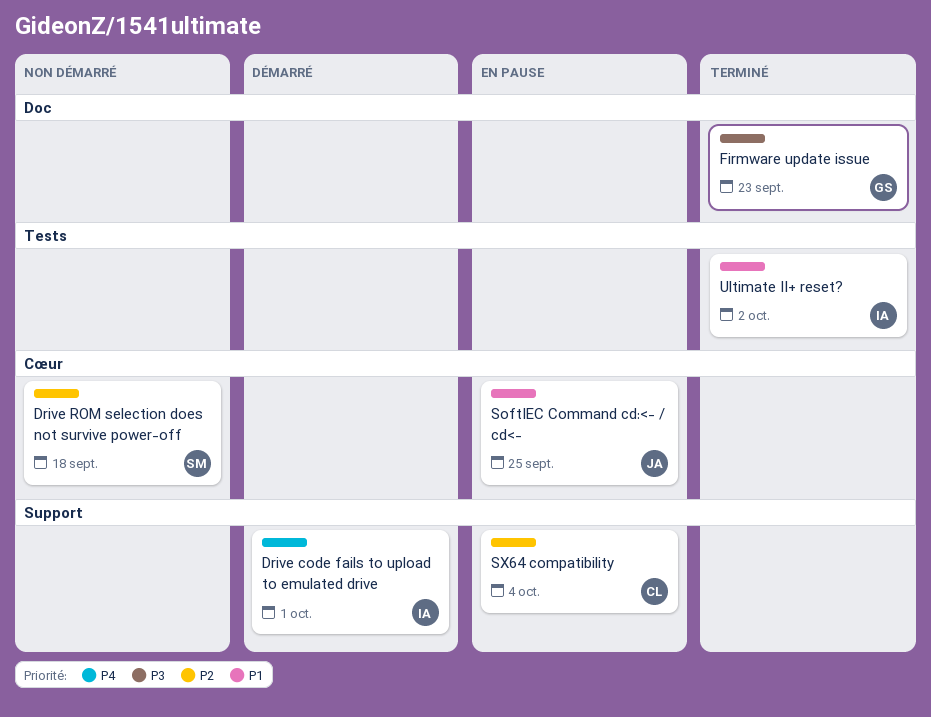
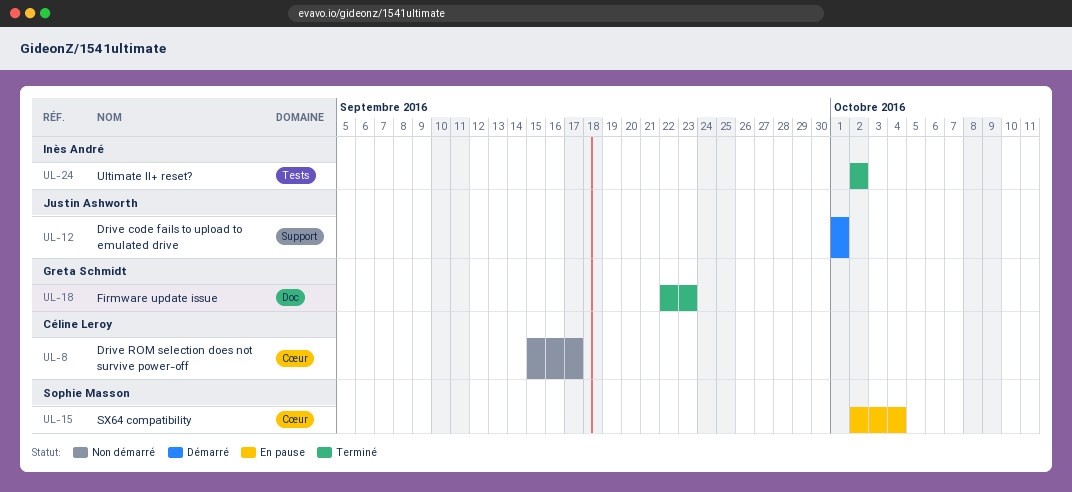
Drive code fails to upload to emulated drive, owner: Inès André -> Justin Ashworth
Drive ROM selection does not survive power-off, owner: Sophie Masson -> Céline Leroy
Drive ROM selection does not survive power-off, due: Sep 18 -> Sep 17
SoftIEC Command cd:<- / cd<-: present -> none
SX64 compatibility, owner: Céline Leroy -> Sophie Masson
SX64 compatibility, label: Support -> Cœur

